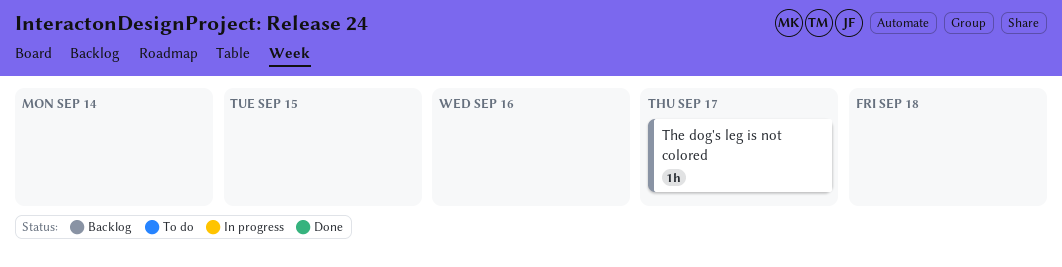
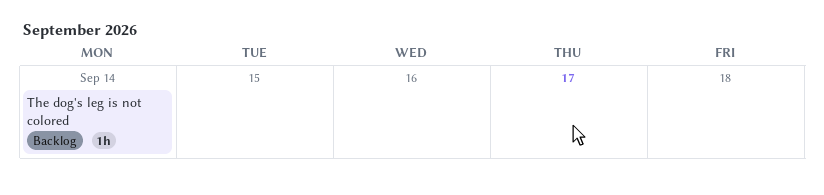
The dog's leg is not colored, due: Sep 17 -> Sep 14

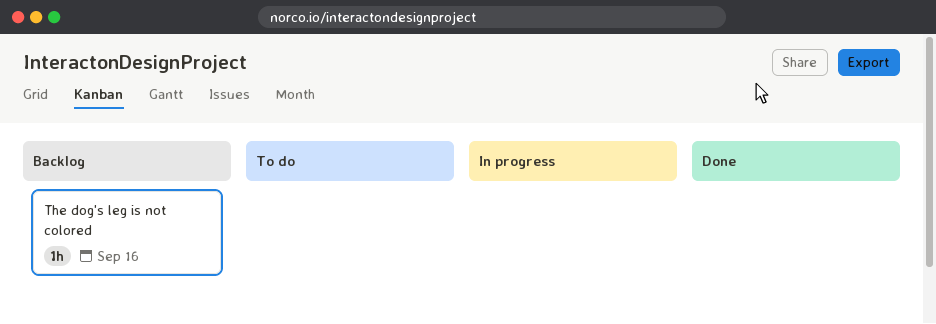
The dog's leg is not colored, due: Sep 14 -> Sep 16

